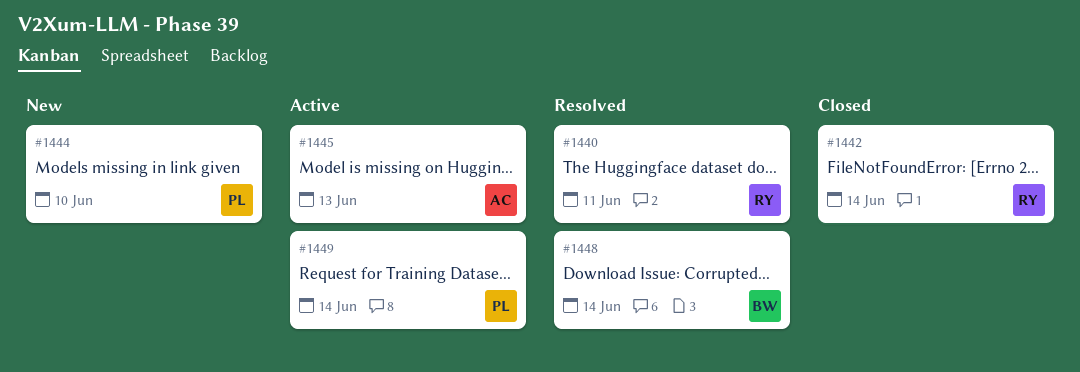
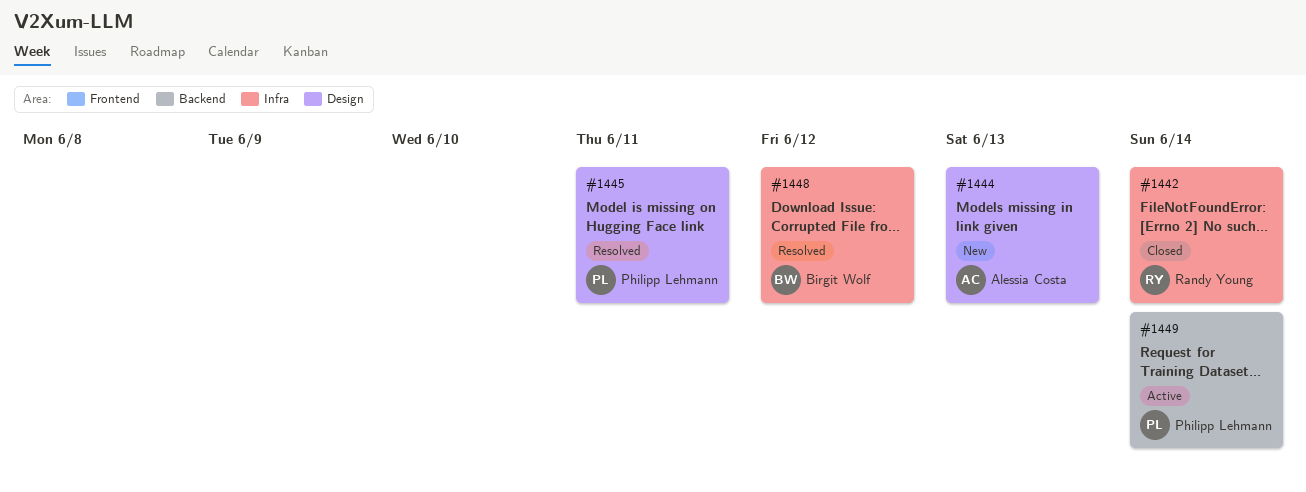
#1440: present -> none
#1444, owner: Philipp Lehmann -> Alessia Costa
#1444, due: Jun 10 -> Jun 13
#1445, status: Active -> Resolved
#1445, owner: Alessia Costa -> Philipp Lehmann
#1445, due: Jun 13 -> Jun 11
#1448, due: Jun 14 -> Jun 12

